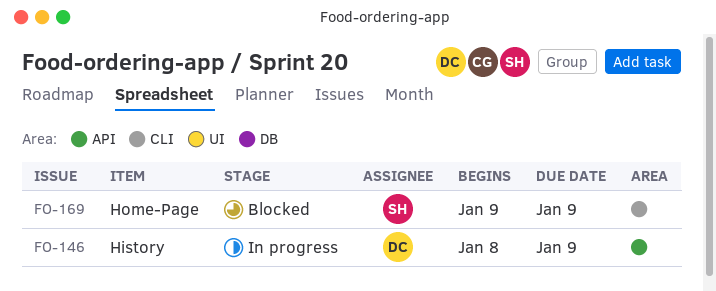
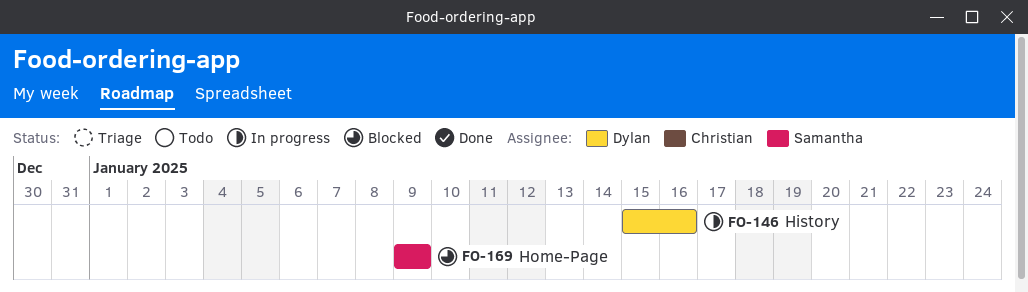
FO-146, start: Jan 8 -> Jan 15
FO-146, due: Jan 9 -> Jan 16

